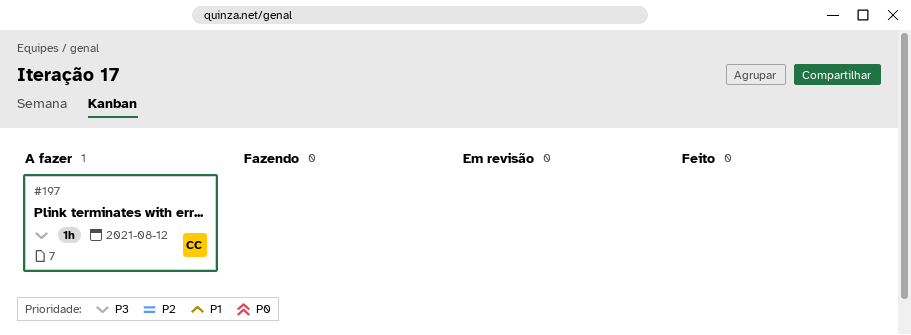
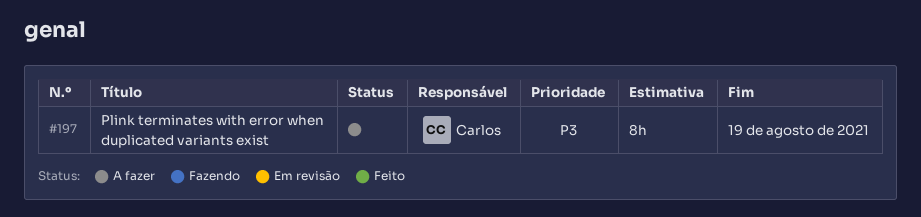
#197, estimate: 1h -> 8h
#197, due: Aug 12 -> Aug 19

